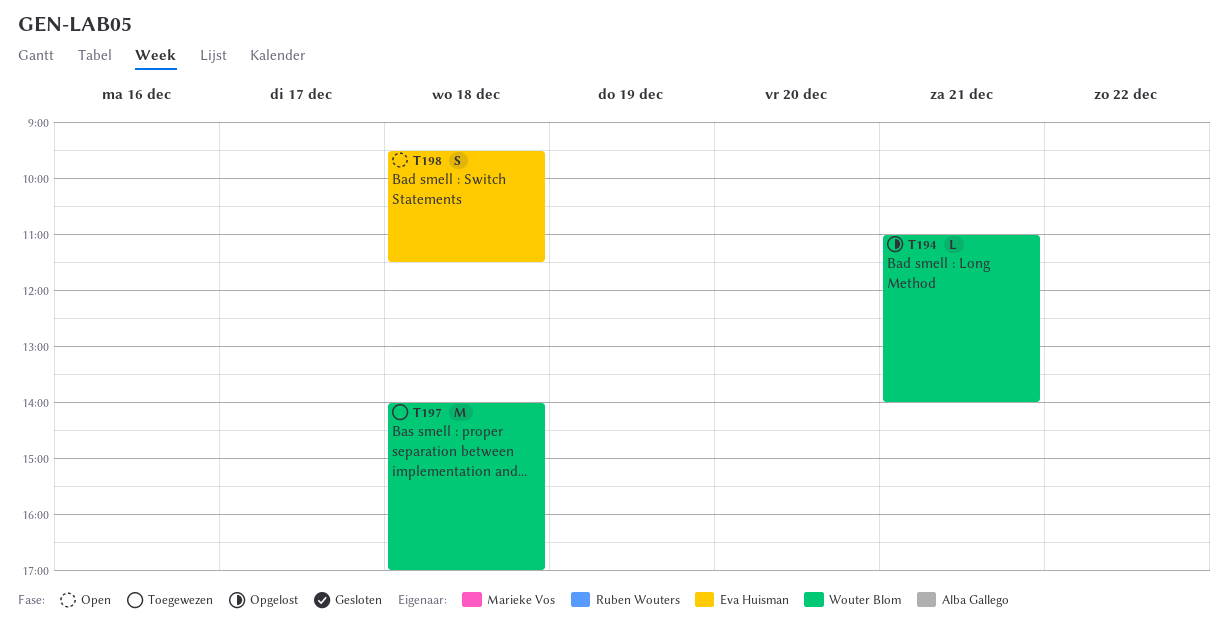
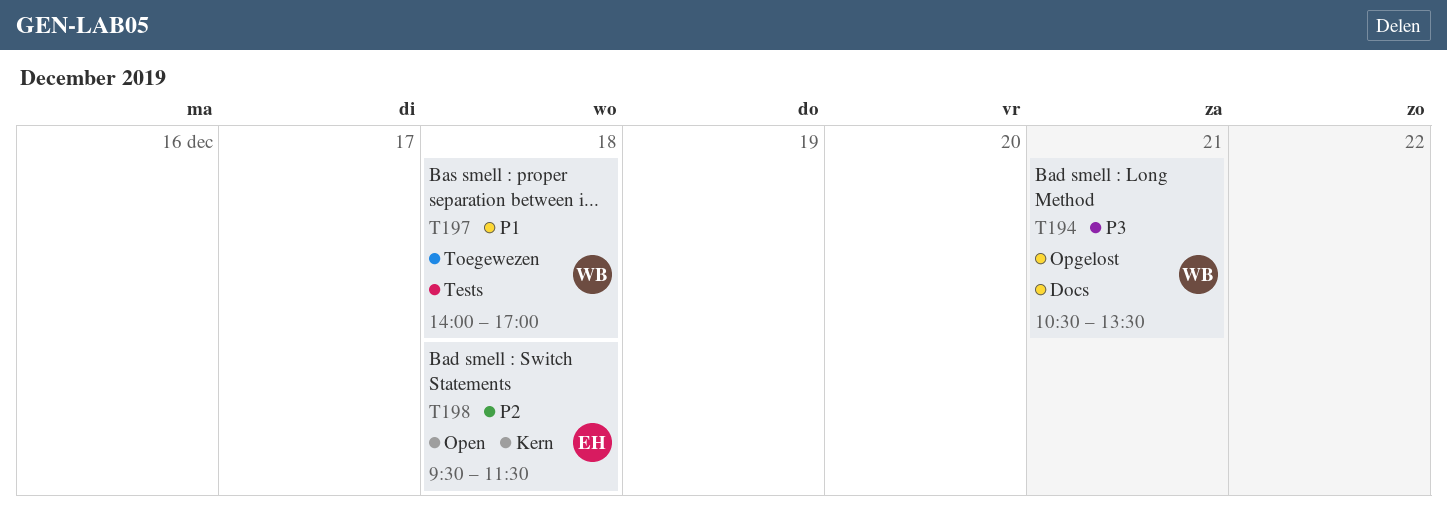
T194, begins: 11:00 -> 10:30
T194, ends: 14:00 -> 13:30

